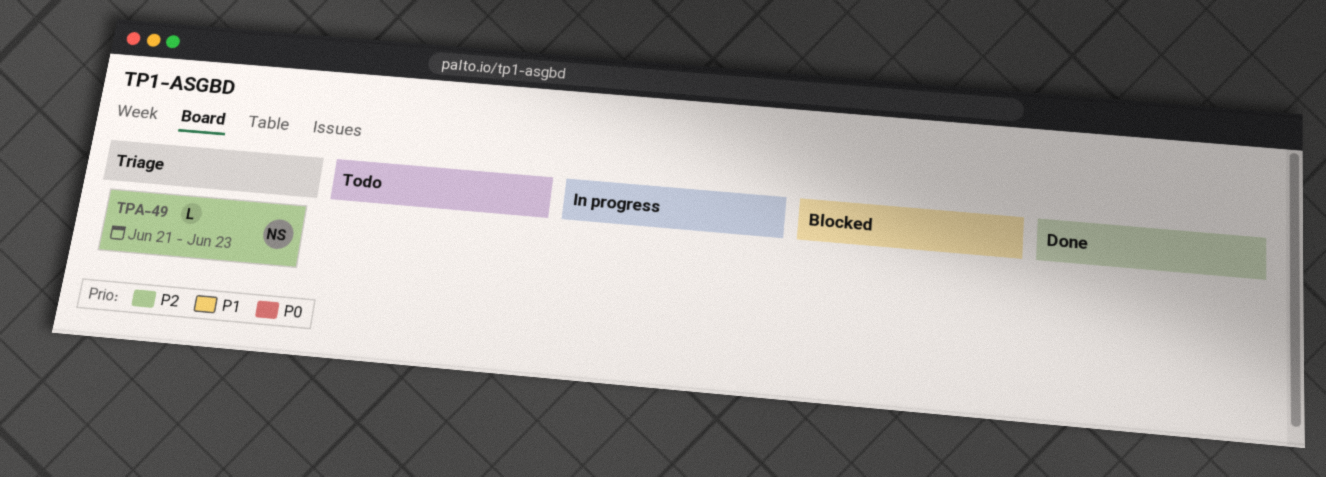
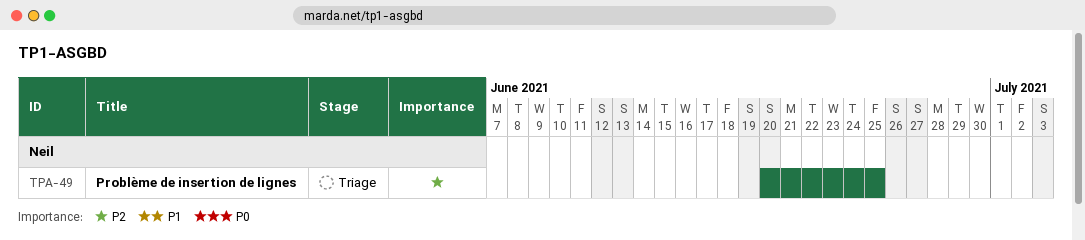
TPA-49, start: Jun 21 -> Jun 20
TPA-49, due: Jun 23 -> Jun 25

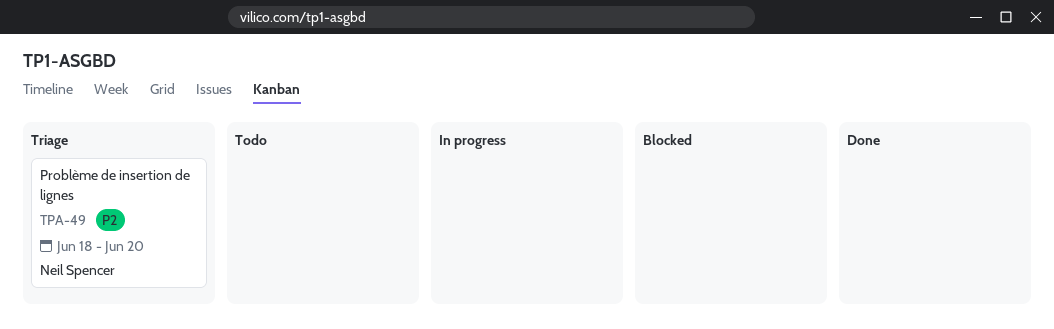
TPA-49, start: Jun 20 -> Jun 18
TPA-49, due: Jun 25 -> Jun 20

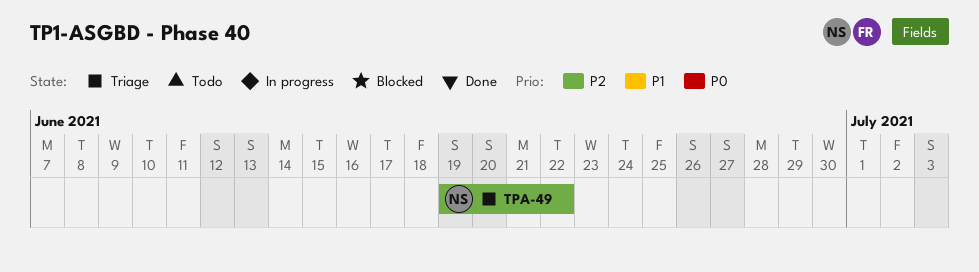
TPA-49, start: Jun 18 -> Jun 19
TPA-49, due: Jun 20 -> Jun 22

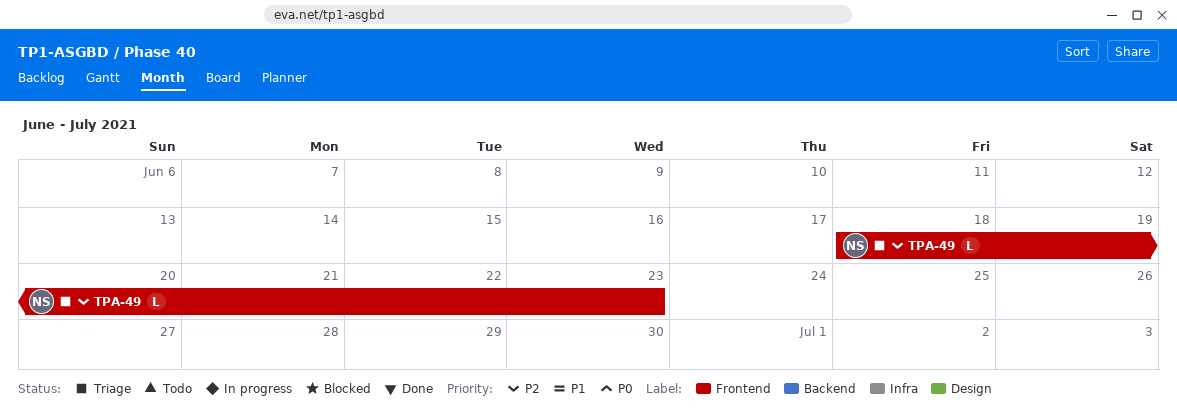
TPA-49, start: Jun 19 -> Jun 18
TPA-49, due: Jun 22 -> Jun 23

